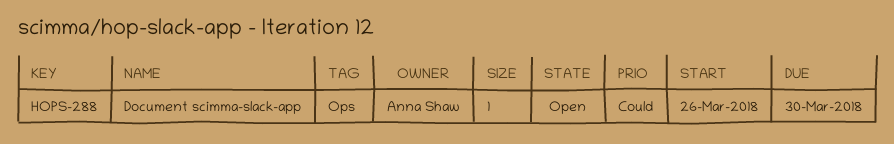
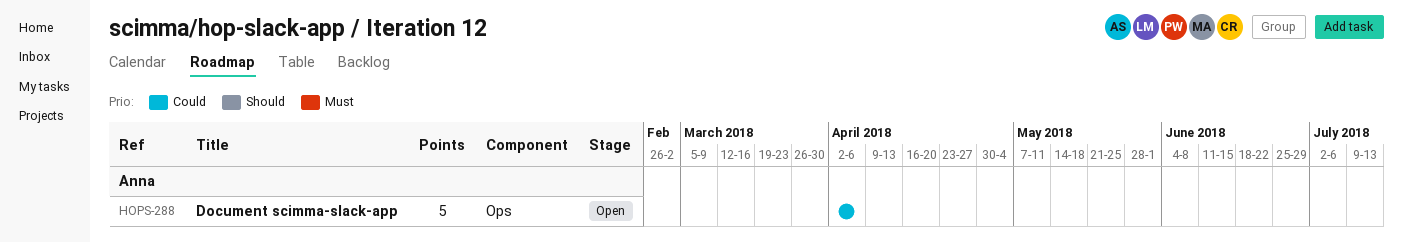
HOPS-288, estimate: 1 -> 5
HOPS-288, start: Mar 26 -> Apr 2
HOPS-288, due: Mar 30 -> Apr 6

